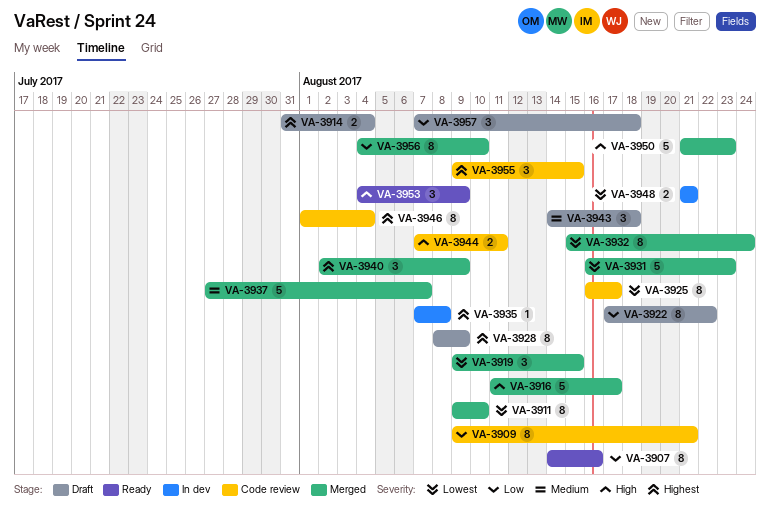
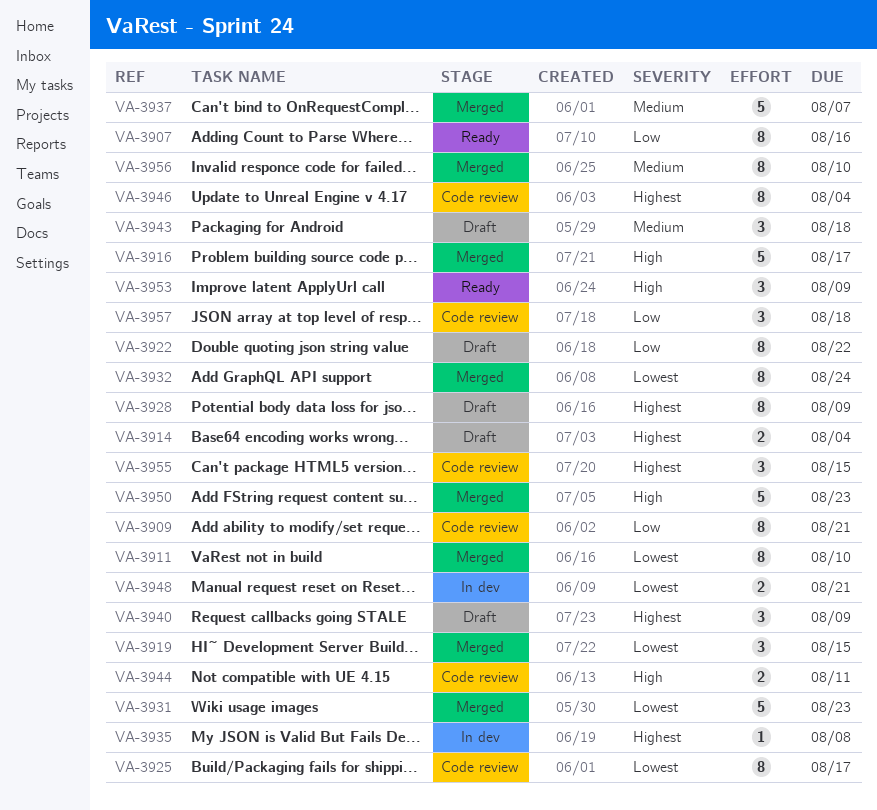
VA-3940, status: Merged -> Draft
VA-3956, priority: Low -> Medium
VA-3957, status: Draft -> Code review

